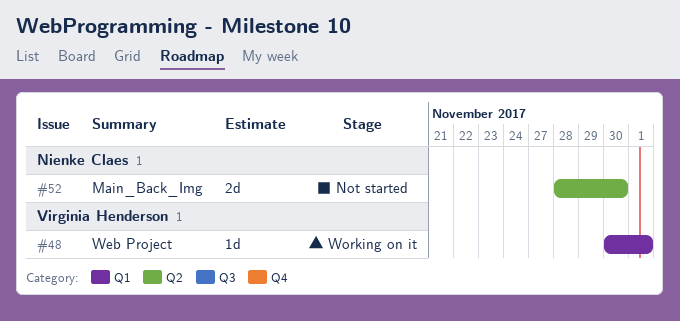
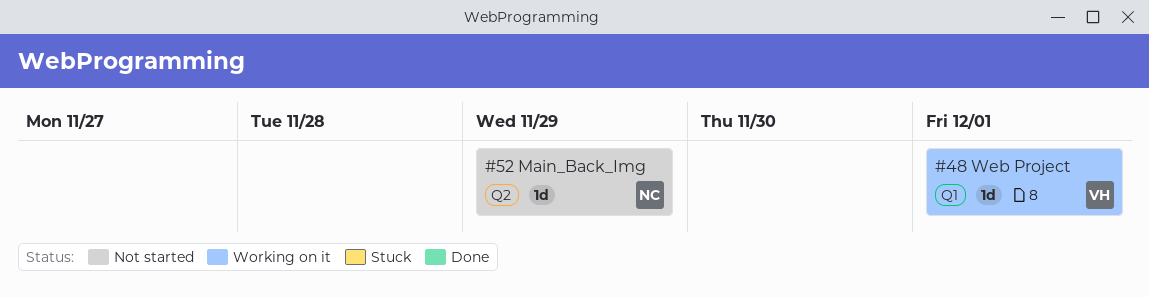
#52, estimate: 2d -> 1d
#52, due: Nov 30 -> Nov 29

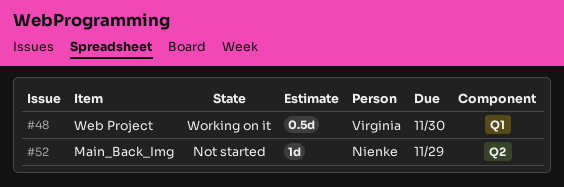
#48, estimate: 1d -> 0.5d
#48, due: Dec 1 -> Nov 30

